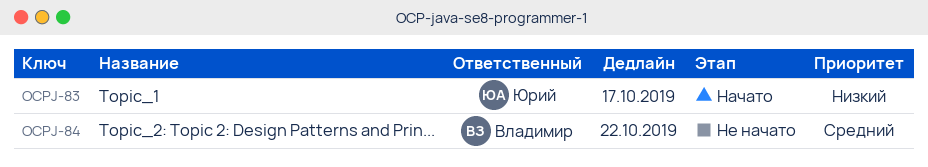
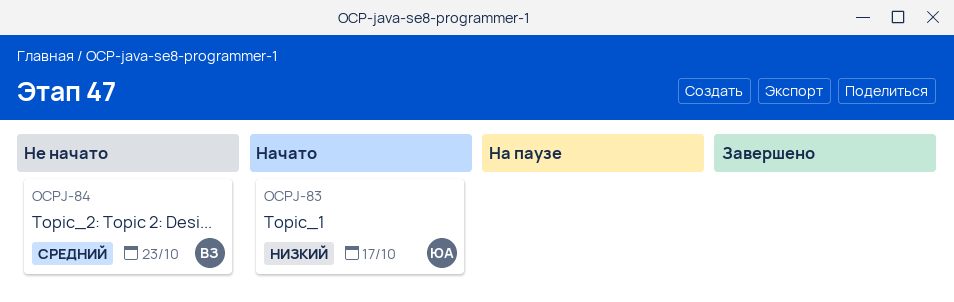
OCPJ-84, due: Oct 22 -> Oct 23

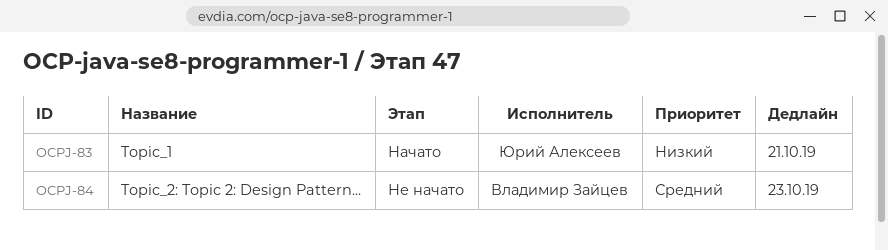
OCPJ-83, due: Oct 17 -> Oct 21

